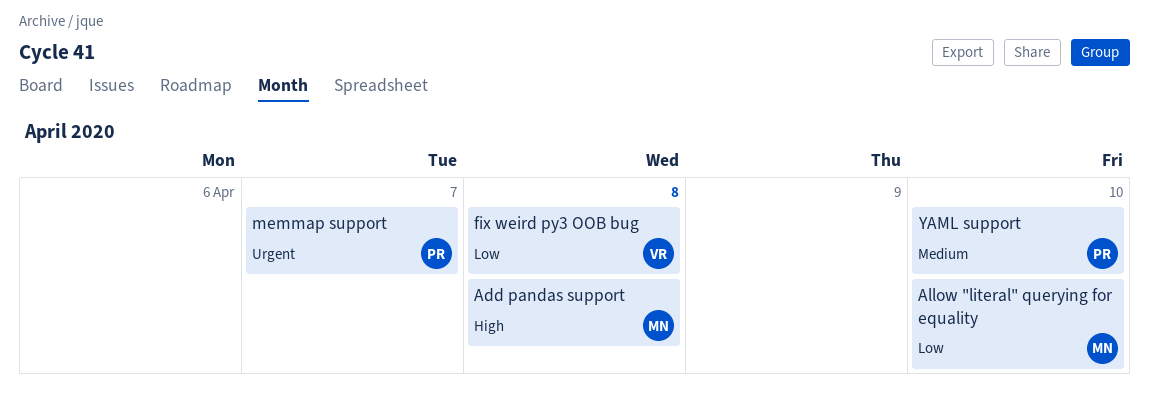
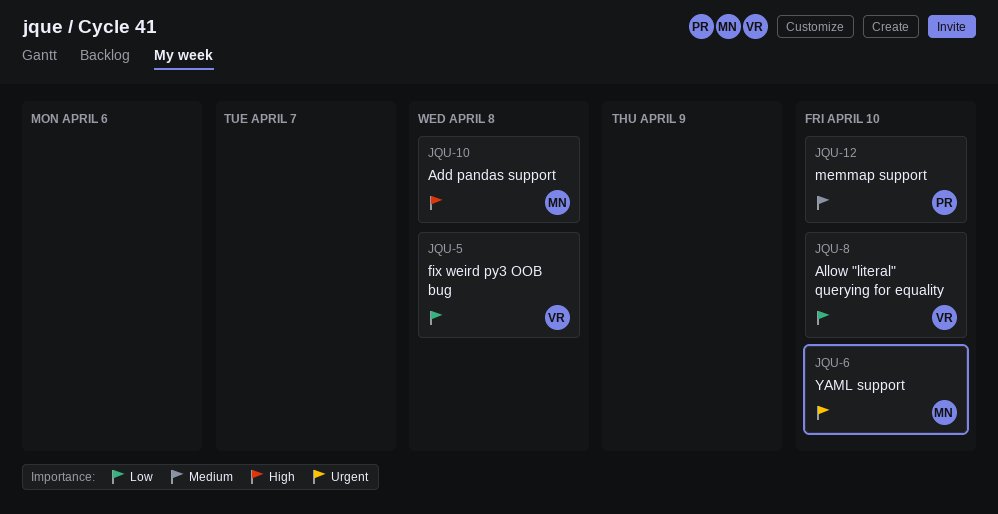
Allow "literal" querying for equality, owner: MN -> VR
memmap support, priority: Urgent -> Medium
memmap support, due: Apr 7 -> Apr 10
YAML support, owner: PR -> MN
YAML support, priority: Medium -> Urgent

